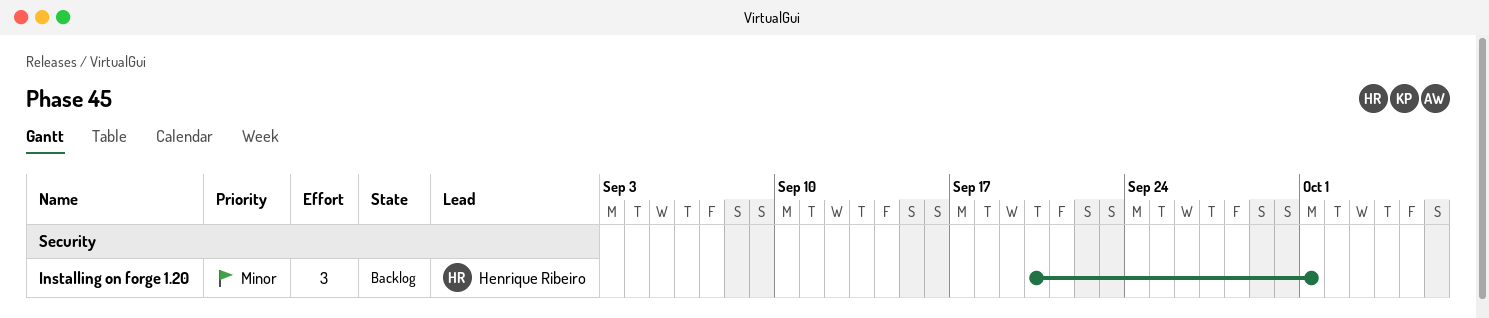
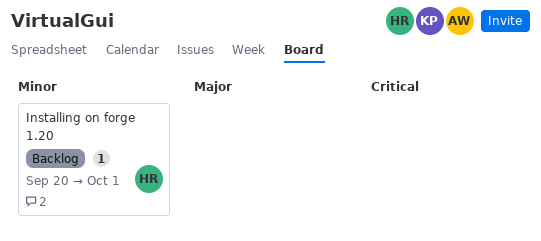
Installing on forge 1.20, estimate: 3 -> 1

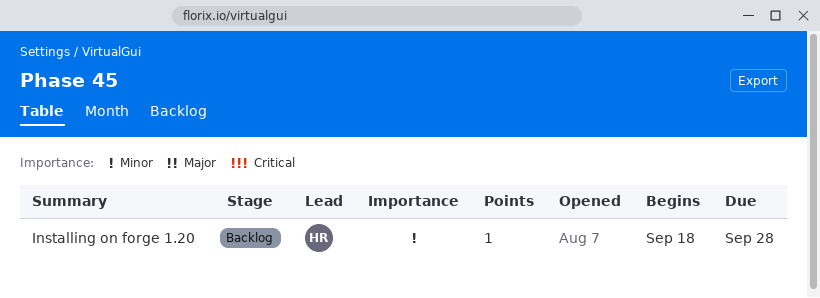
Installing on forge 1.20, start: Sep 20 -> Sep 18
Installing on forge 1.20, due: Oct 1 -> Sep 28

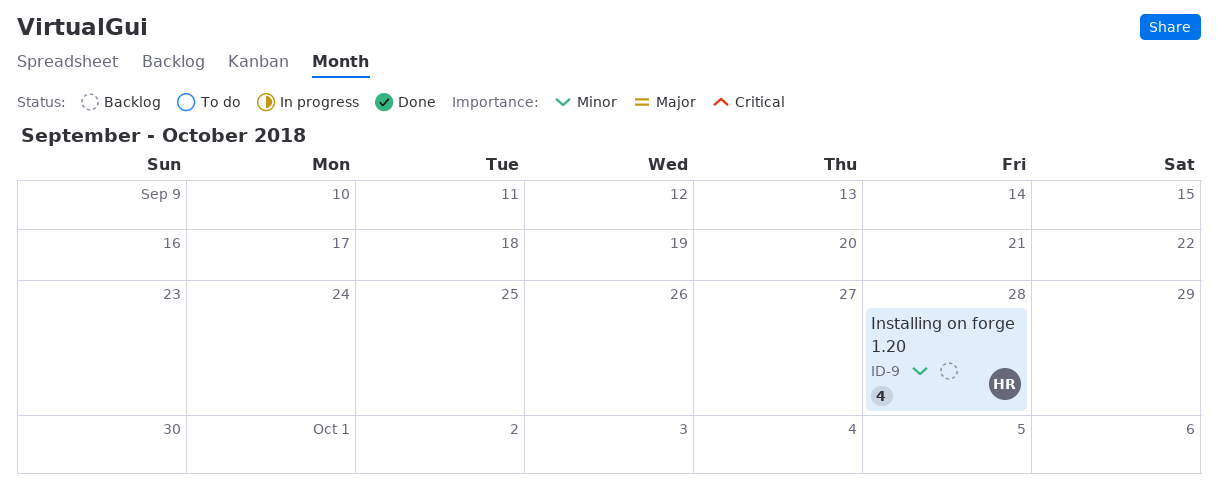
Installing on forge 1.20, estimate: 1 -> 4

